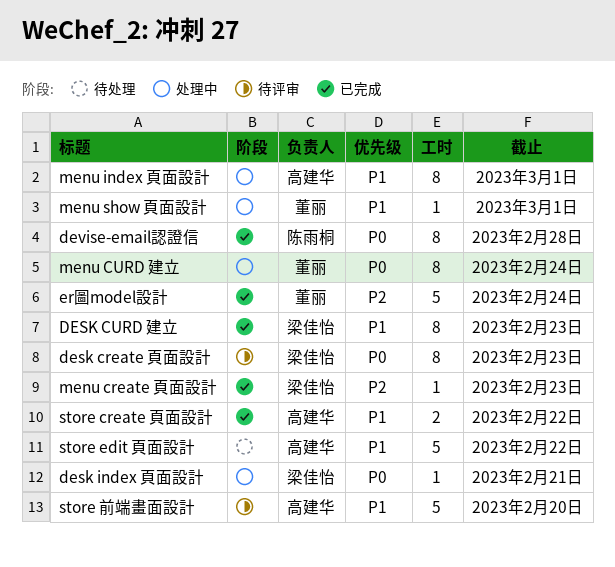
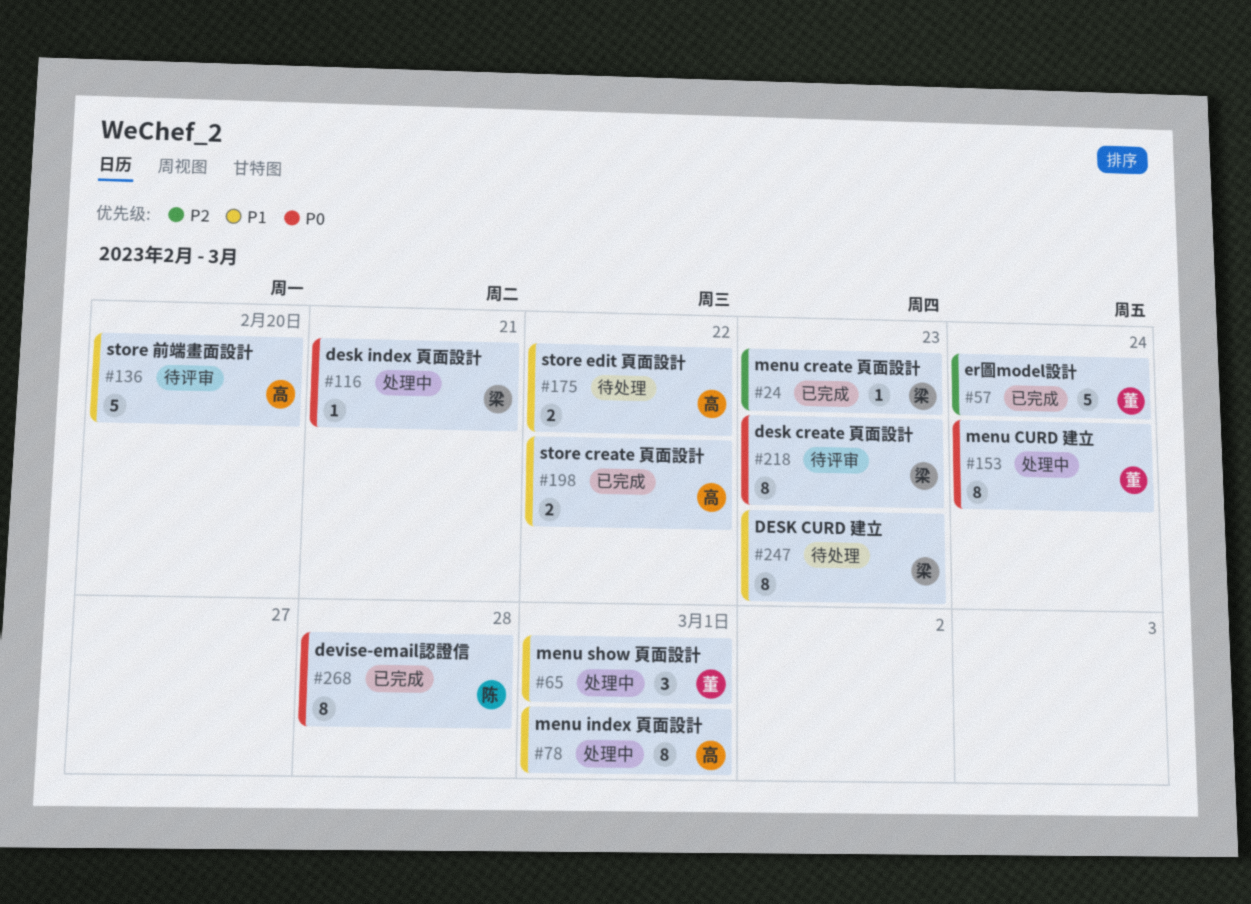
DESK CURD 建立, status: 已完成 -> 待处理
menu show 頁面設計, estimate: 1 -> 3
store edit 頁面設計, estimate: 5 -> 2

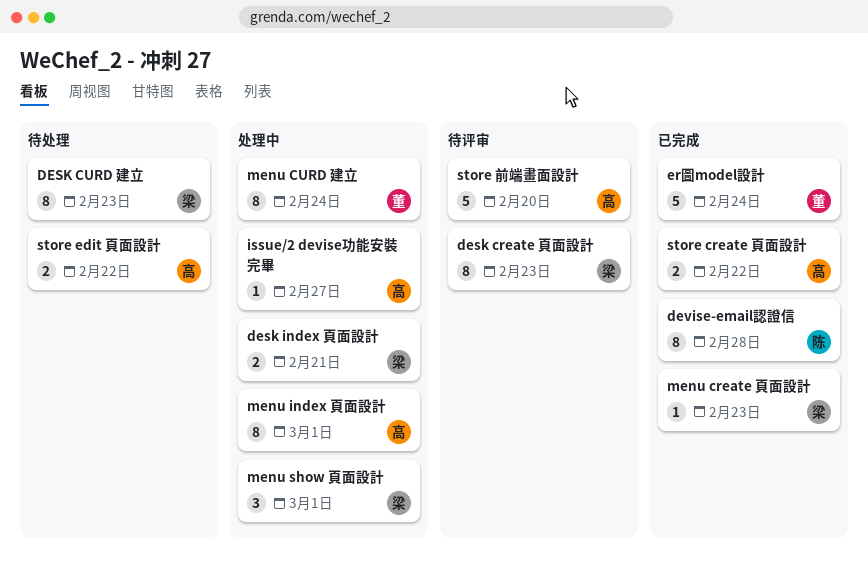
desk index 頁面設計, estimate: 1 -> 2
issue/2 devise功能安裝完畢: none -> present
menu show 頁面設計, owner: 董 -> 梁

